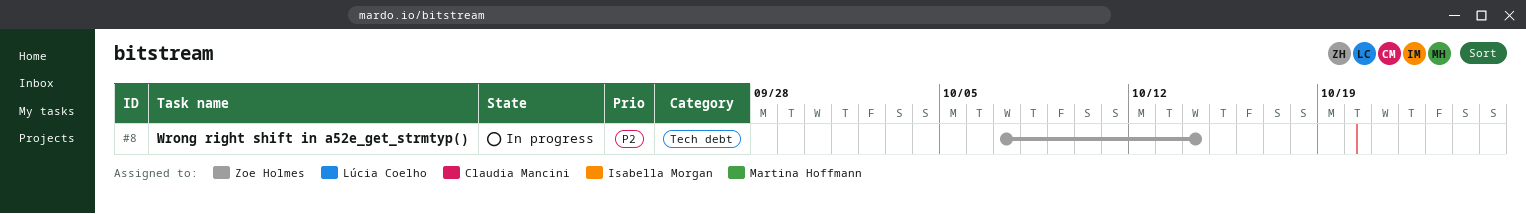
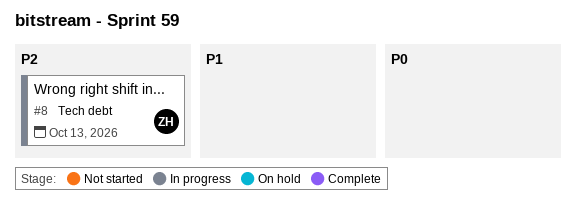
#8, due: Oct 14 -> Oct 13

